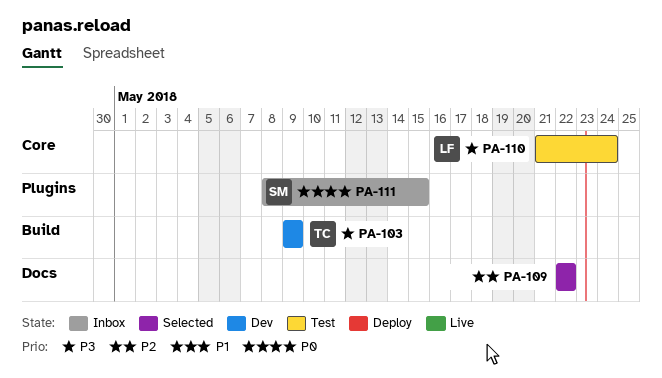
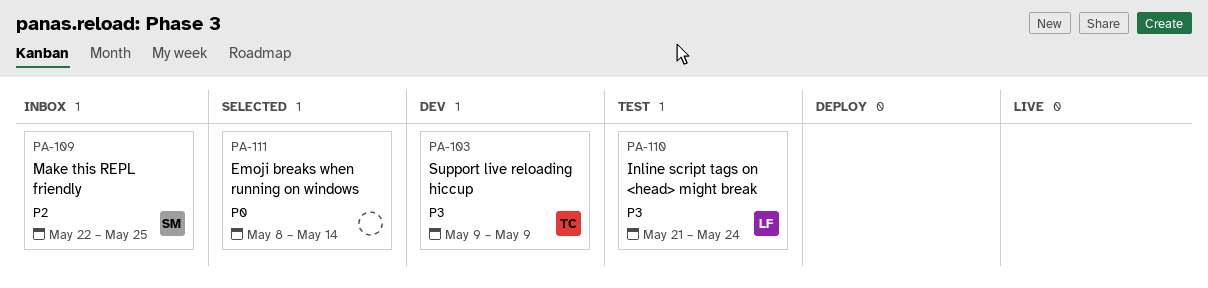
PA-109, status: Selected -> Inbox
PA-109, owner: none -> SM
PA-109, due: May 22 -> May 25
PA-111, status: Inbox -> Selected
PA-111, owner: SM -> none
PA-111, due: May 15 -> May 14

